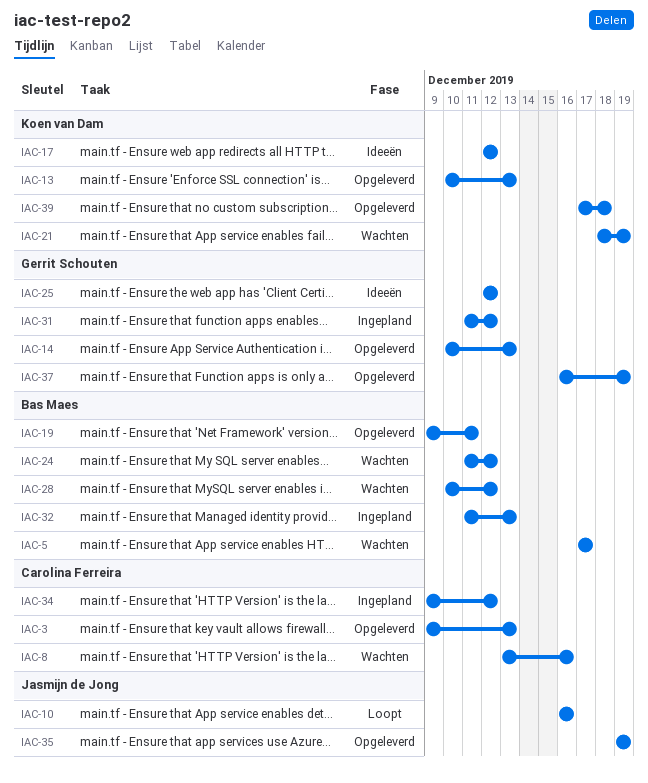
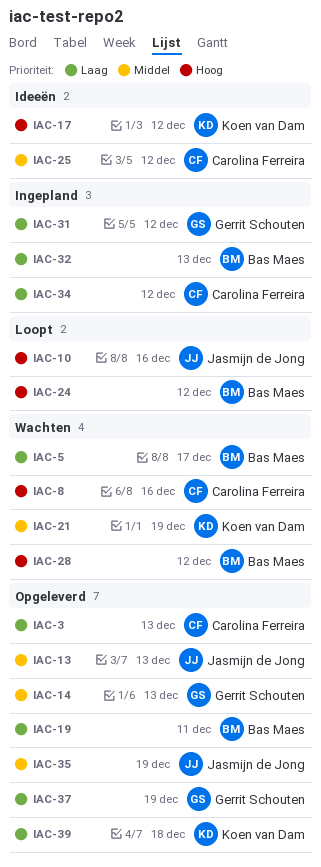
IAC-13, owner: Koen van Dam -> Jasmijn de Jong
IAC-24, status: Wachten -> Loopt
IAC-25, owner: Gerrit Schouten -> Carolina Ferreira

